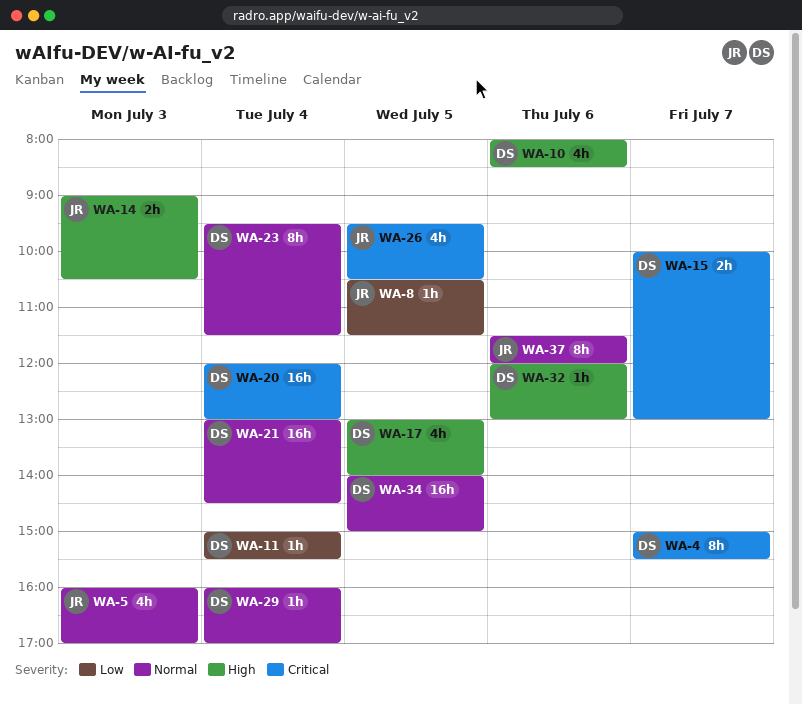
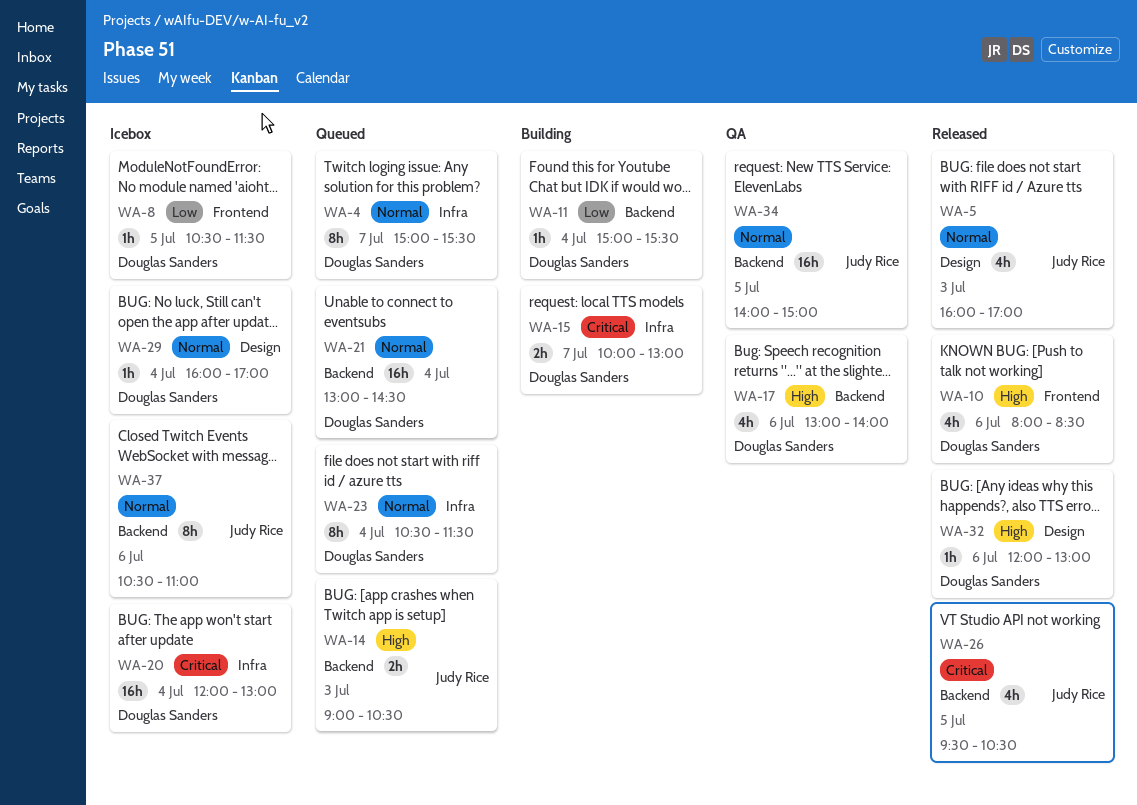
WA-4, priority: Critical -> Normal
WA-8, owner: Judy Rice -> Douglas Sanders
WA-17, day: Jul 5 -> Jul 6
WA-23, begins: 09:30 -> 10:30
WA-34, owner: Douglas Sanders -> Judy Rice
WA-37, begins: 11:30 -> 10:30
WA-37, ends: 12:00 -> 11:00

